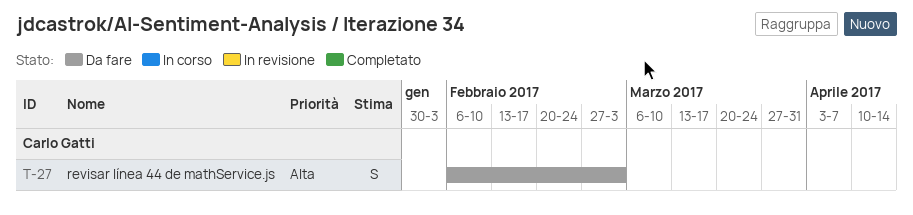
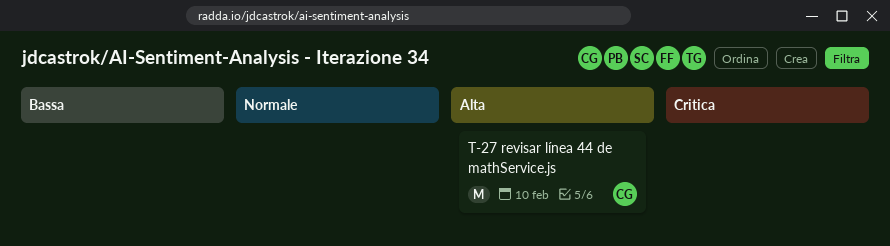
T-27, estimate: S -> M
T-27, due: Mar 3 -> Feb 10

